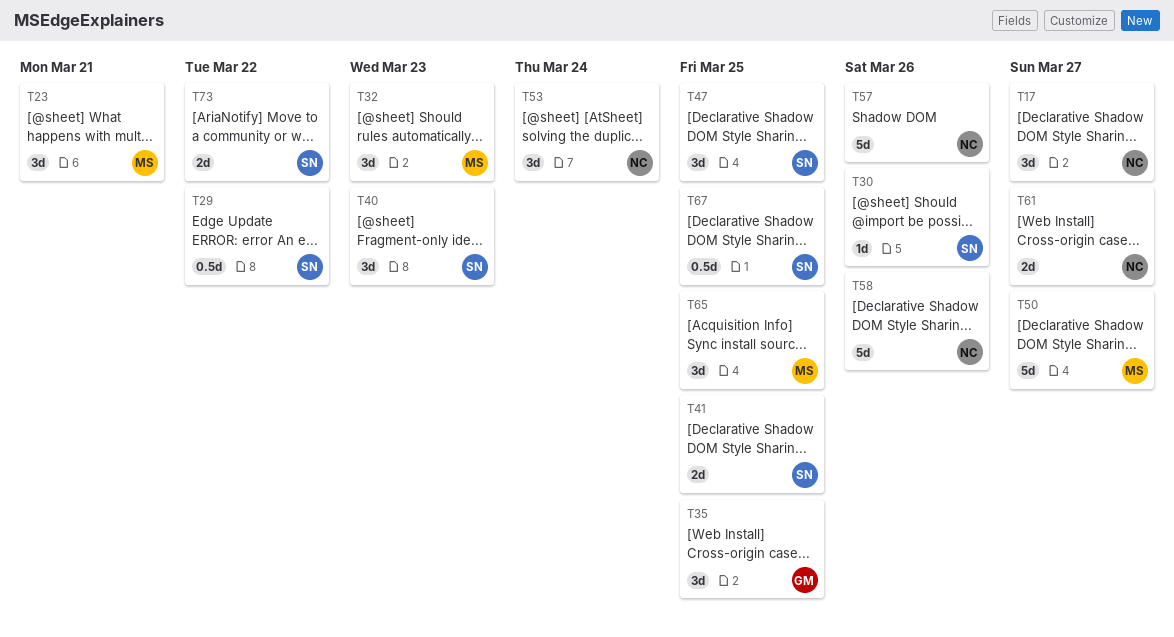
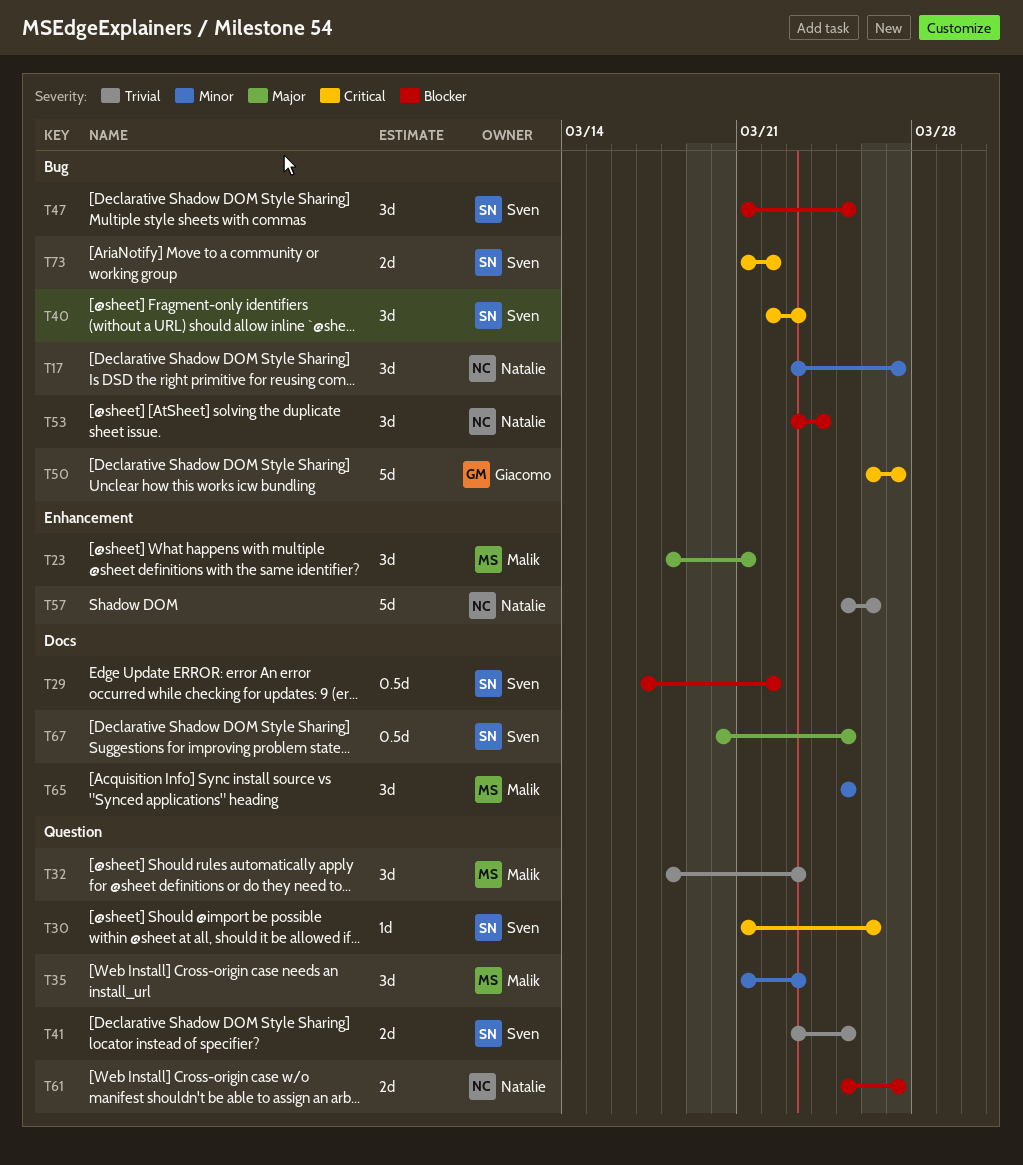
T35, owner: Giacomo -> Malik
T35, due: Mar 25 -> Mar 23
T50, owner: Malik -> Giacomo
T58: present -> none

